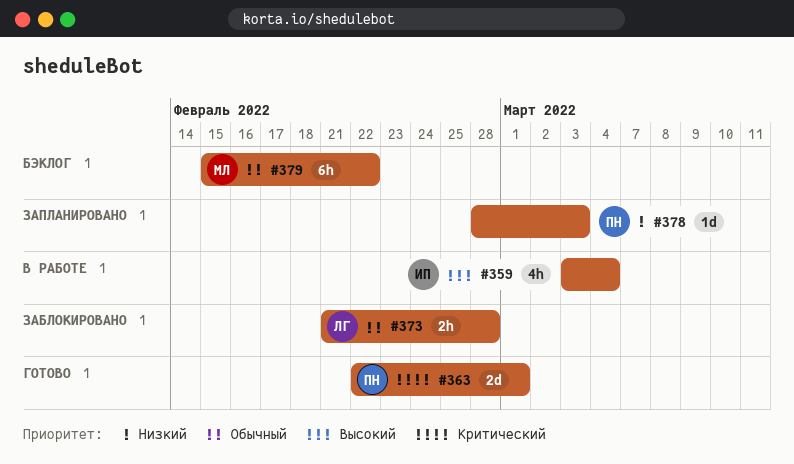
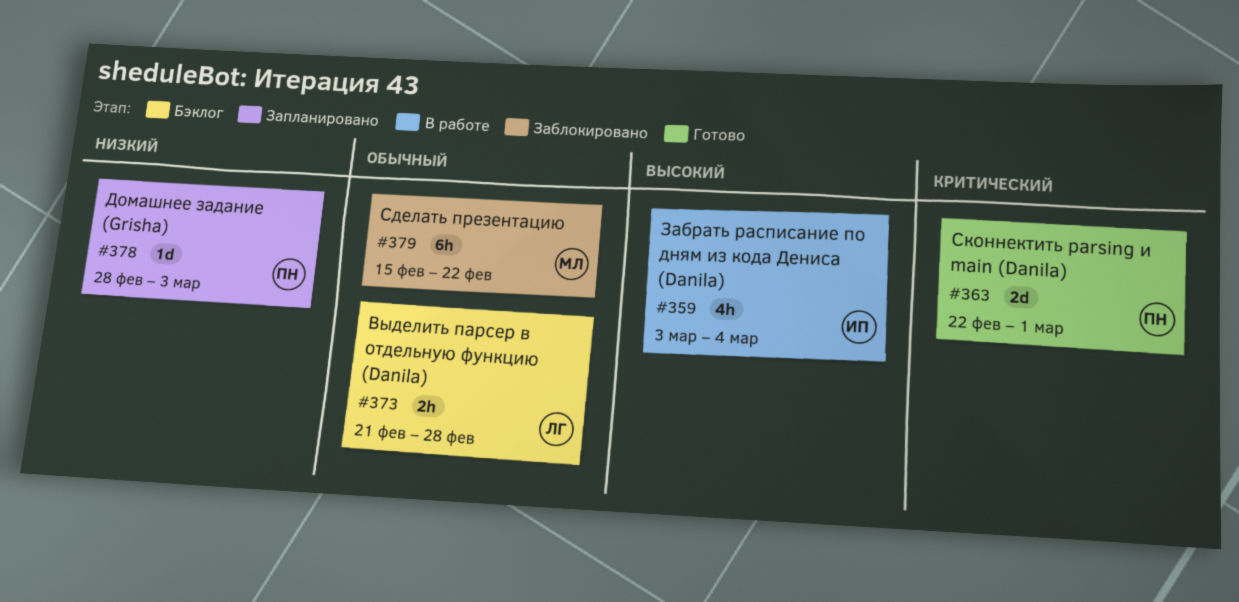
#373, status: Заблокировано -> Бэклог
#379, status: Бэклог -> Заблокировано

